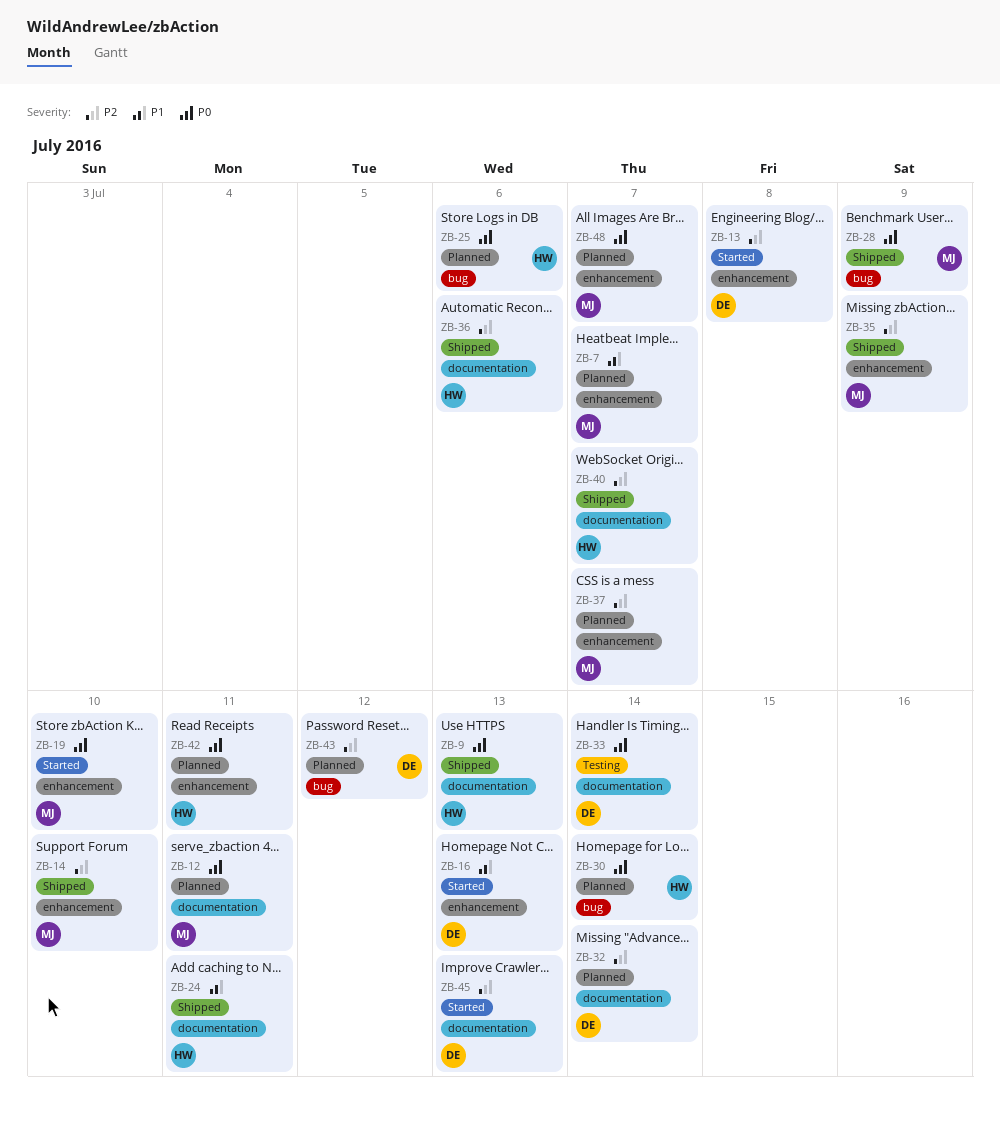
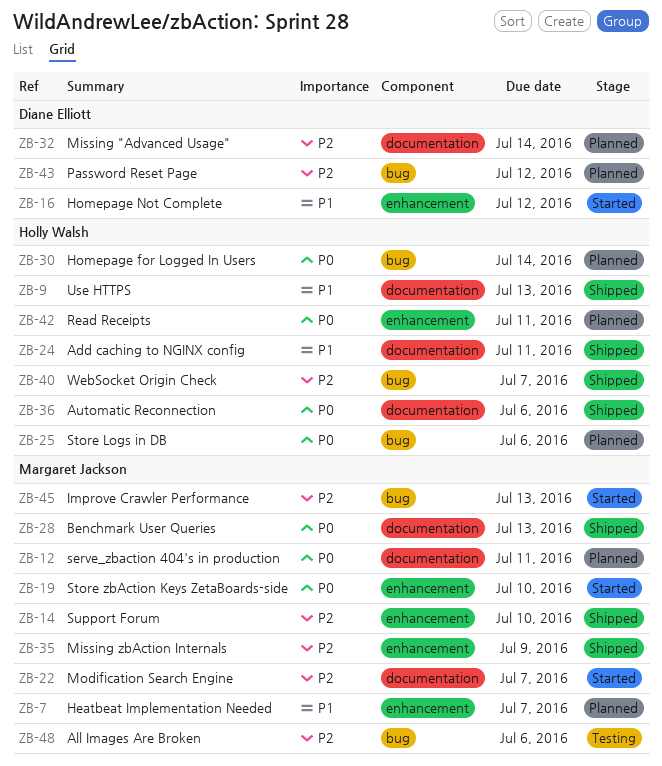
ZB-9, priority: P0 -> P1
ZB-13: present -> none
ZB-16, due: Jul 13 -> Jul 12
ZB-22: none -> present
ZB-28, label: bug -> documentation
ZB-28, due: Jul 9 -> Jul 13
ZB-33: present -> none
ZB-36, priority: P2 -> P0
ZB-37: present -> none
ZB-40, label: documentation -> bug
ZB-45, owner: Diane Elliott -> Margaret Jackson
ZB-45, label: documentation -> bug
ZB-48, status: Planned -> Testing
ZB-48, priority: P0 -> P2
ZB-48, label: enhancement -> bug
ZB-48, due: Jul 7 -> Jul 6

